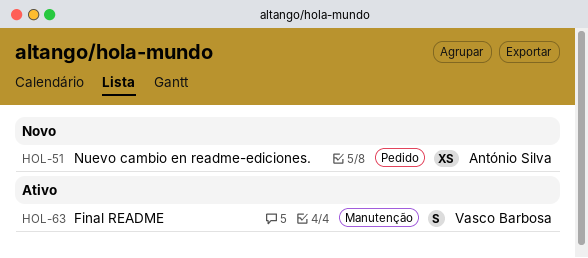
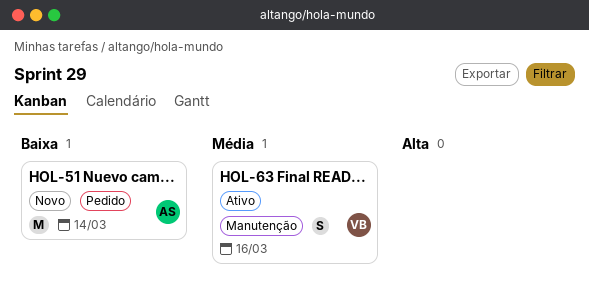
HOL-51, estimate: XS -> M

